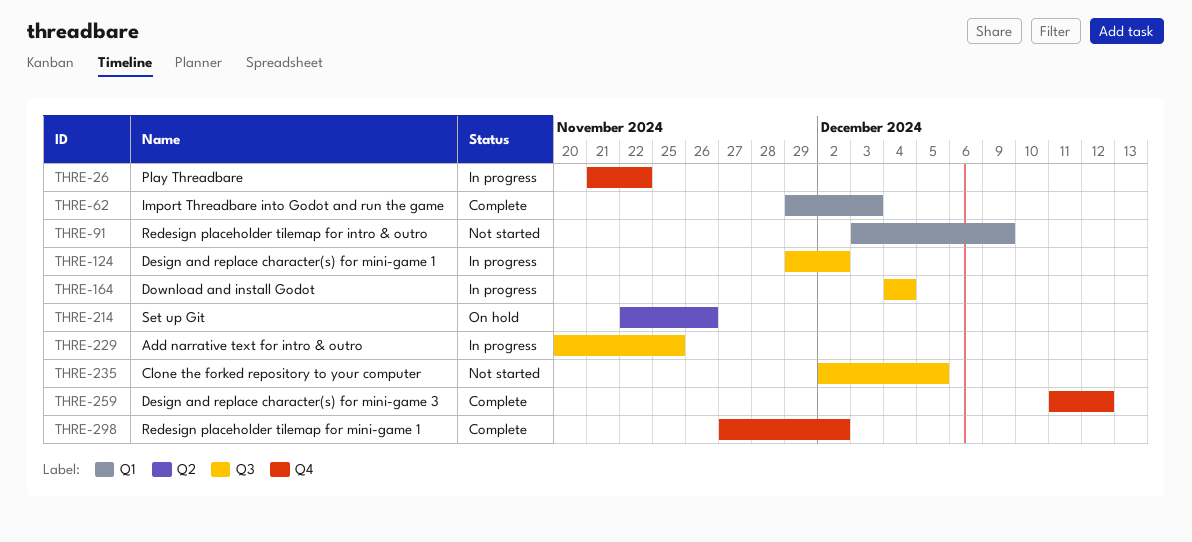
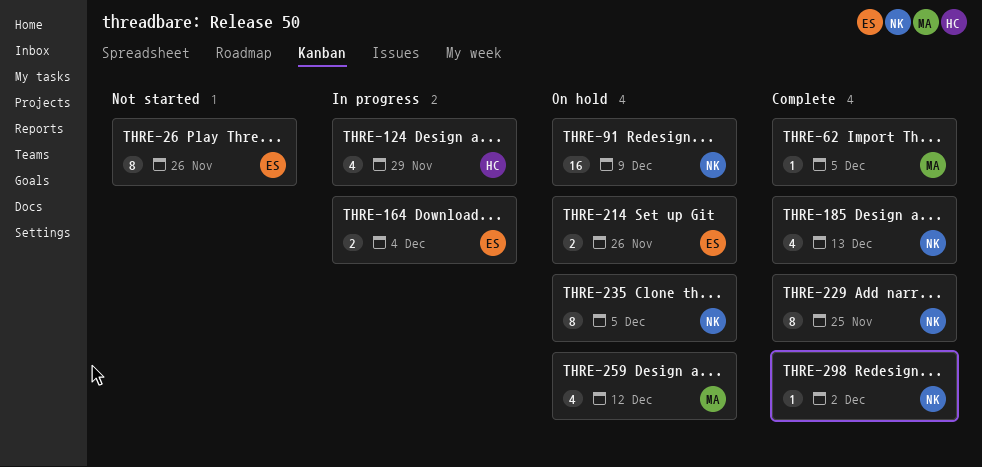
THRE-26, status: In progress -> Not started
THRE-26, due: Nov 22 -> Nov 26
THRE-62, due: Dec 3 -> Dec 5
THRE-91, status: Not started -> On hold
THRE-124, due: Dec 2 -> Nov 29
THRE-185: none -> present
THRE-229, status: In progress -> Complete
THRE-235, status: Not started -> On hold
THRE-259, status: Complete -> On hold

